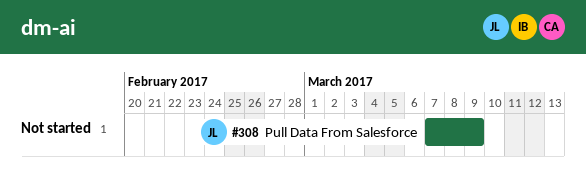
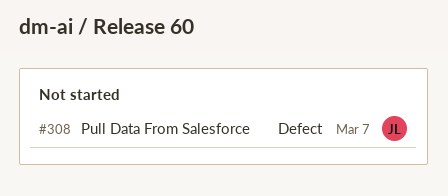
#308, due: Mar 9 -> Mar 7

